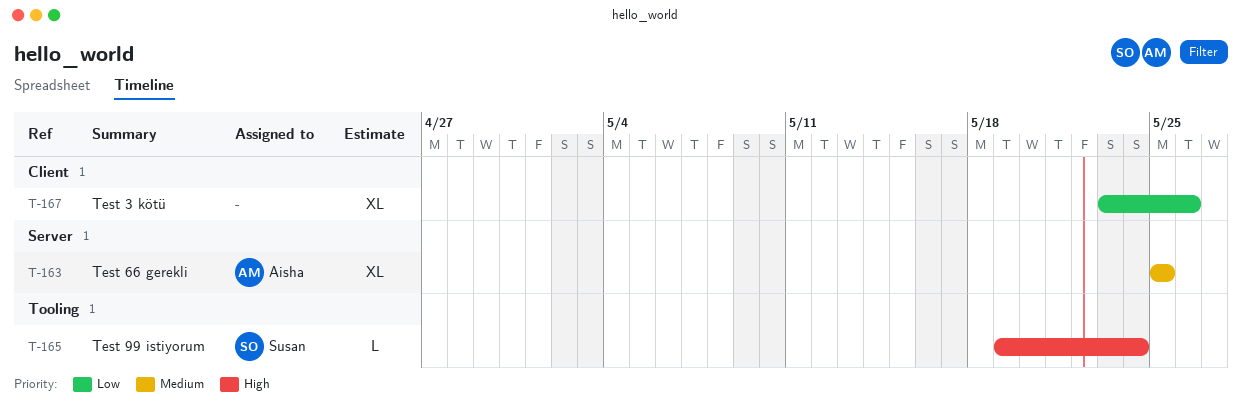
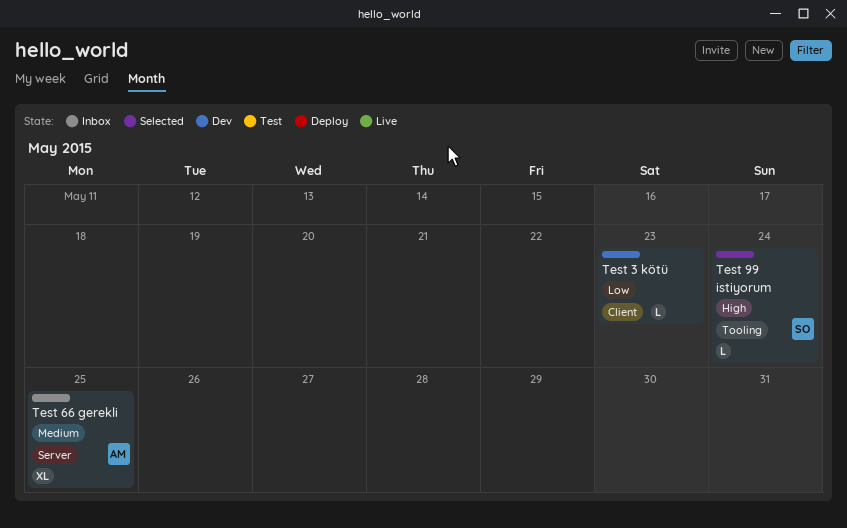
Test 3 kötü, estimate: XL -> L
Test 3 kötü, due: May 26 -> May 23

